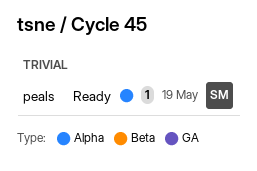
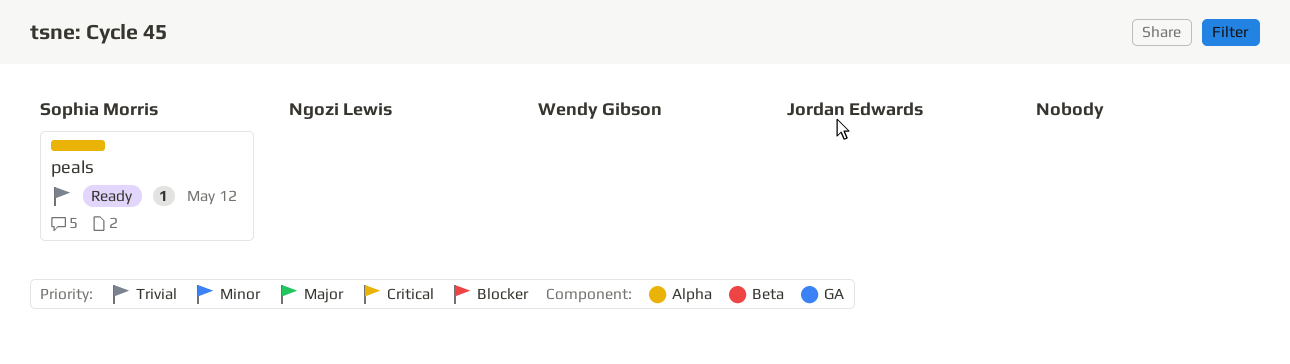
peals, due: May 19 -> May 12

